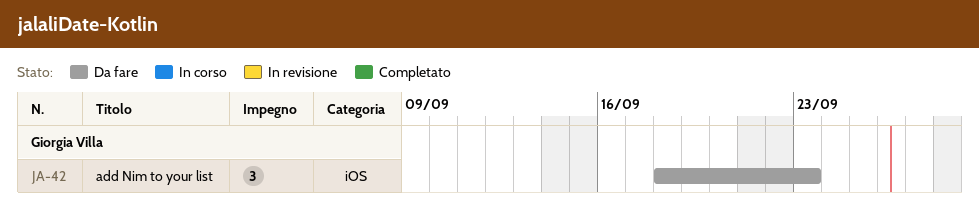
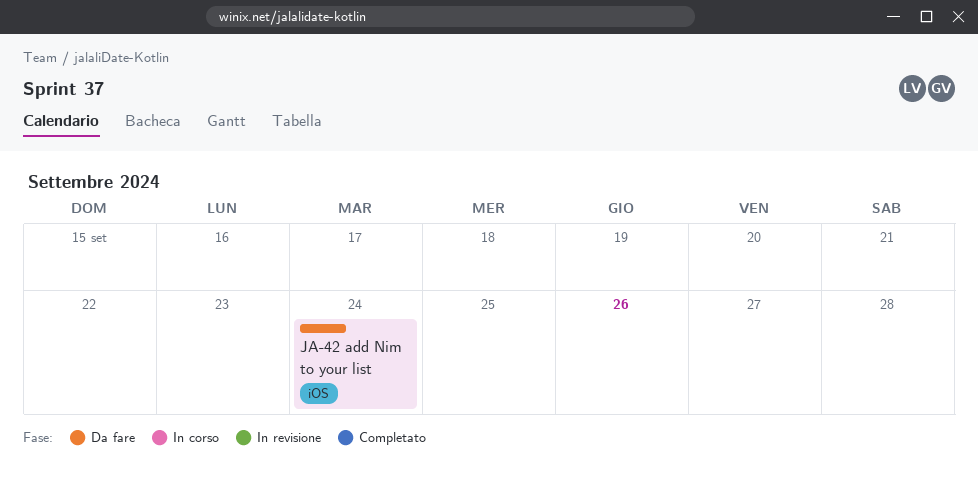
JA-42, due: Sep 23 -> Sep 24

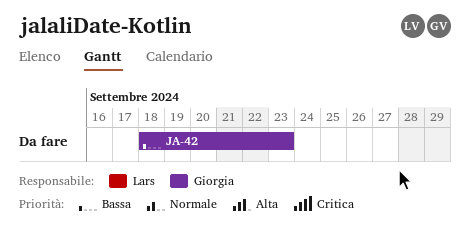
JA-42, due: Sep 24 -> Sep 23

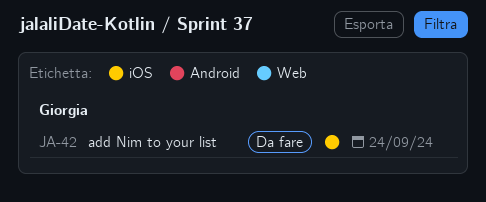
JA-42, due: Sep 23 -> Sep 24

